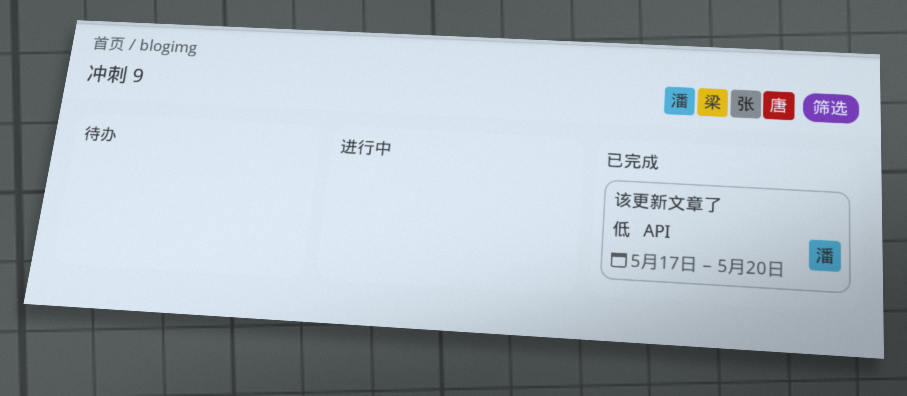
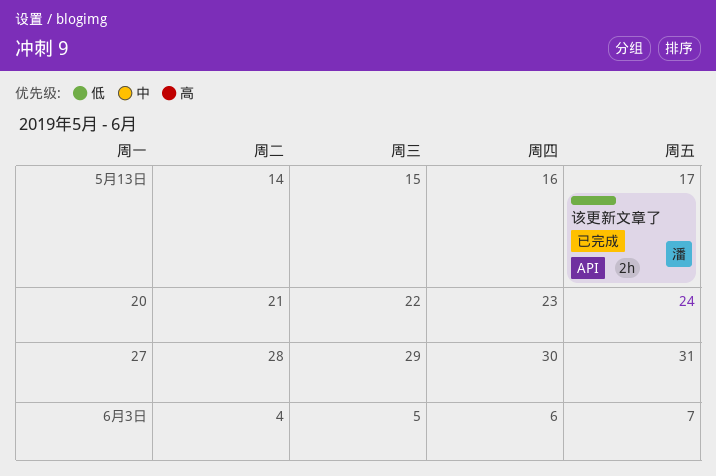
该更新文章了, due: May 20 -> May 17

